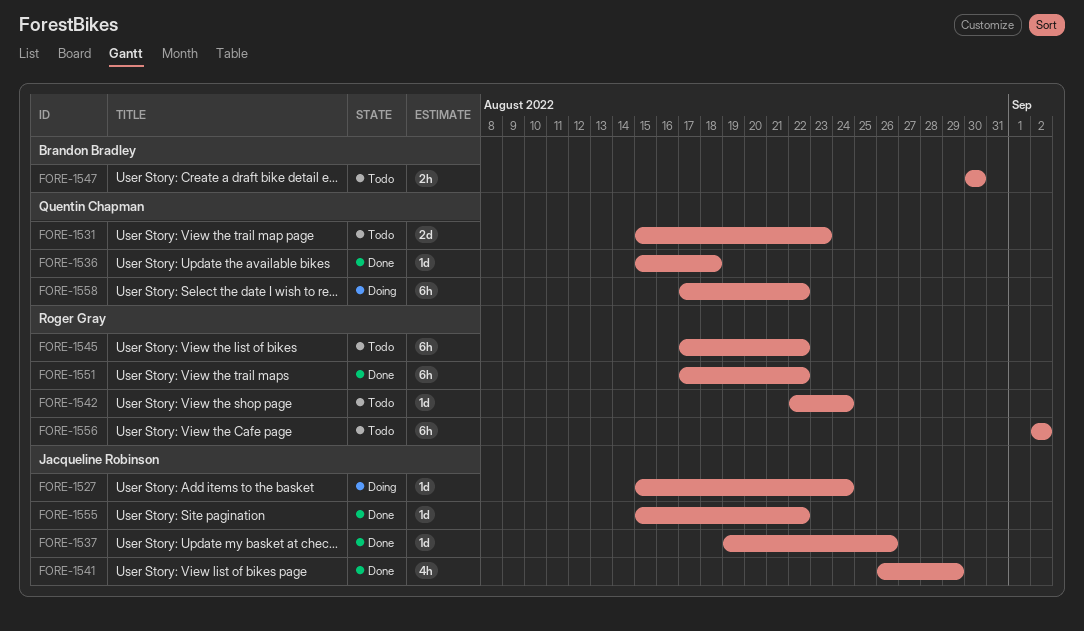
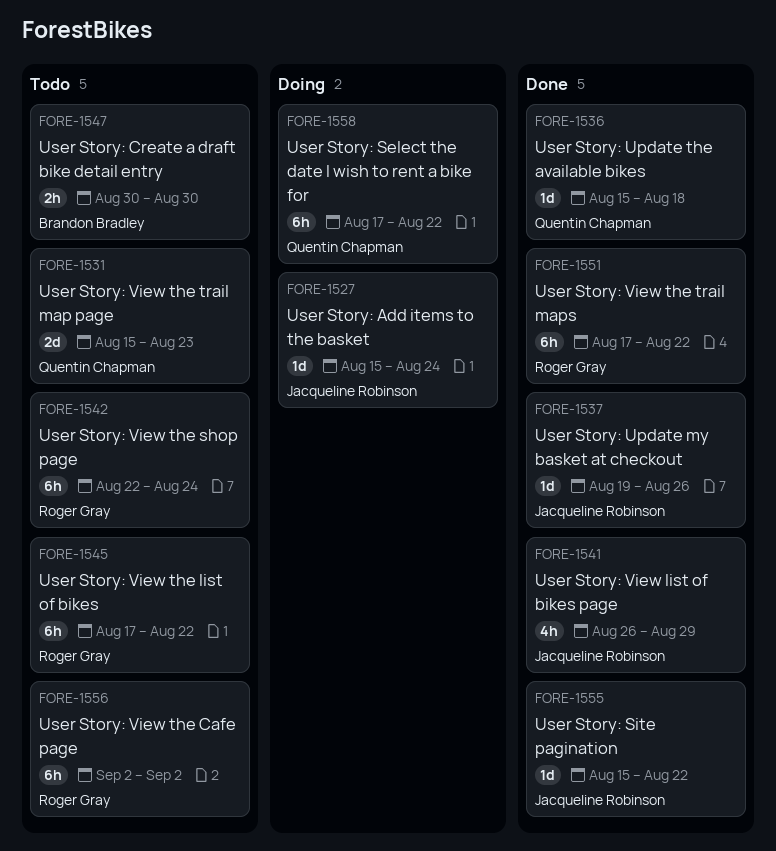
FORE-1542, estimate: 1d -> 6h

